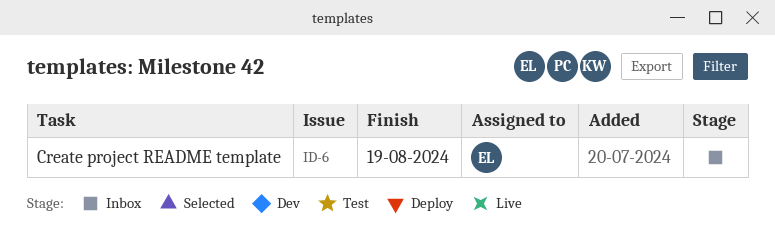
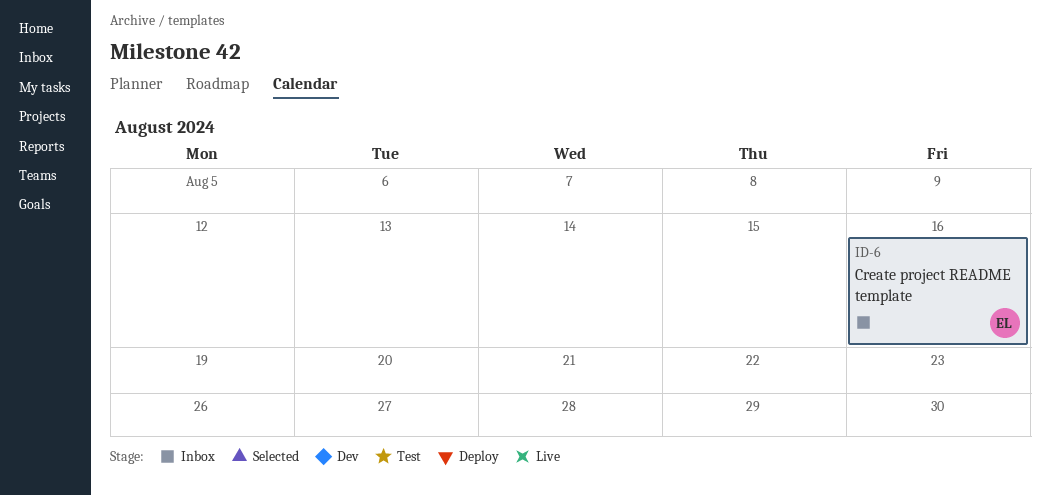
ID-6, due: Aug 19 -> Aug 16

